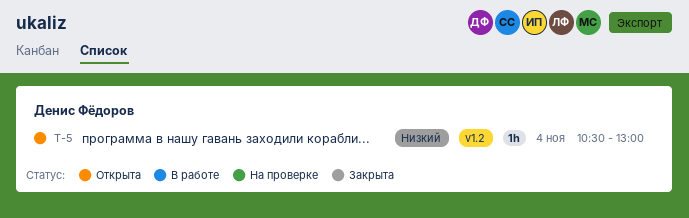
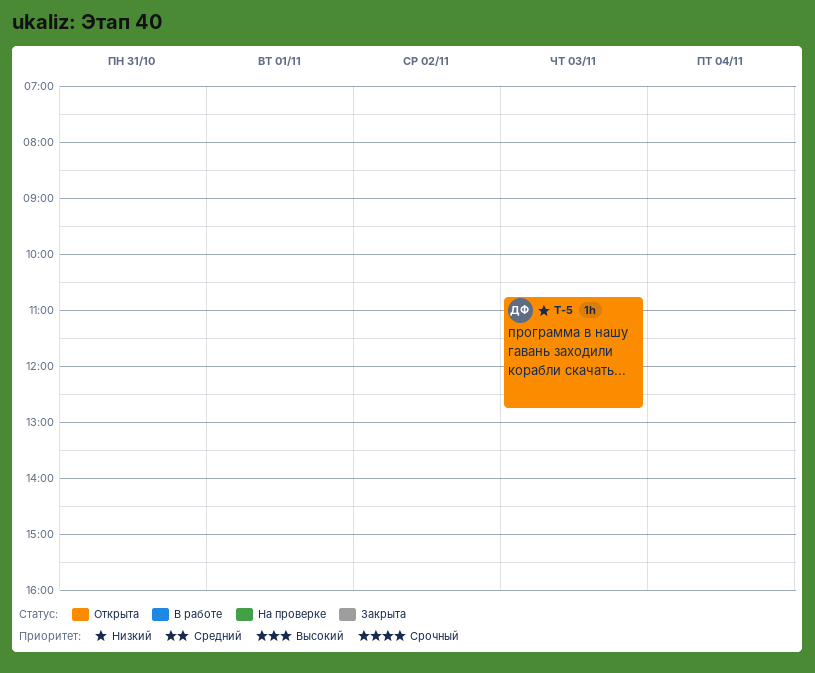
T-5, day: Nov 4 -> Nov 3
T-5, begins: 10:30 -> 10:45
T-5, ends: 13:00 -> 12:45

